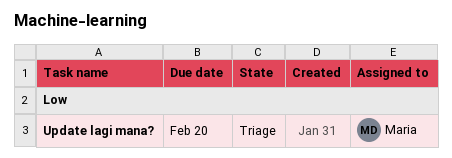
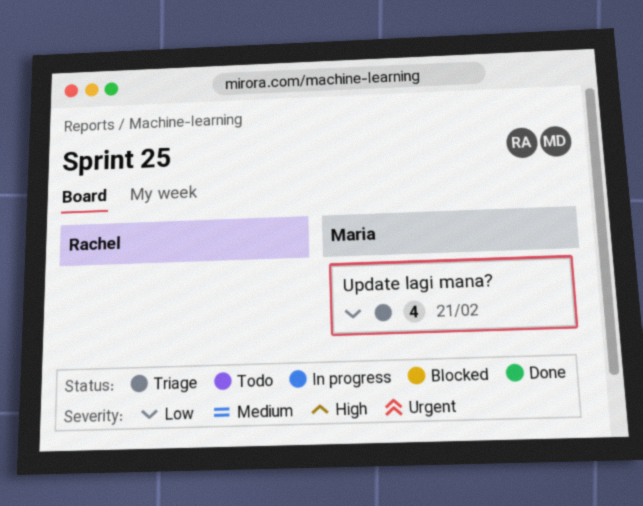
Update lagi mana?, due: Feb 20 -> Feb 21

